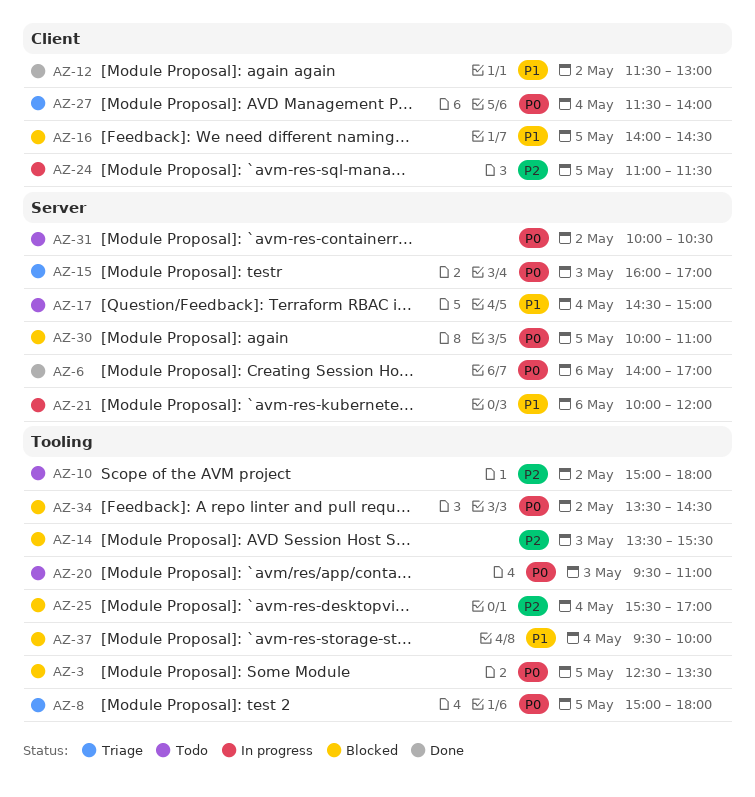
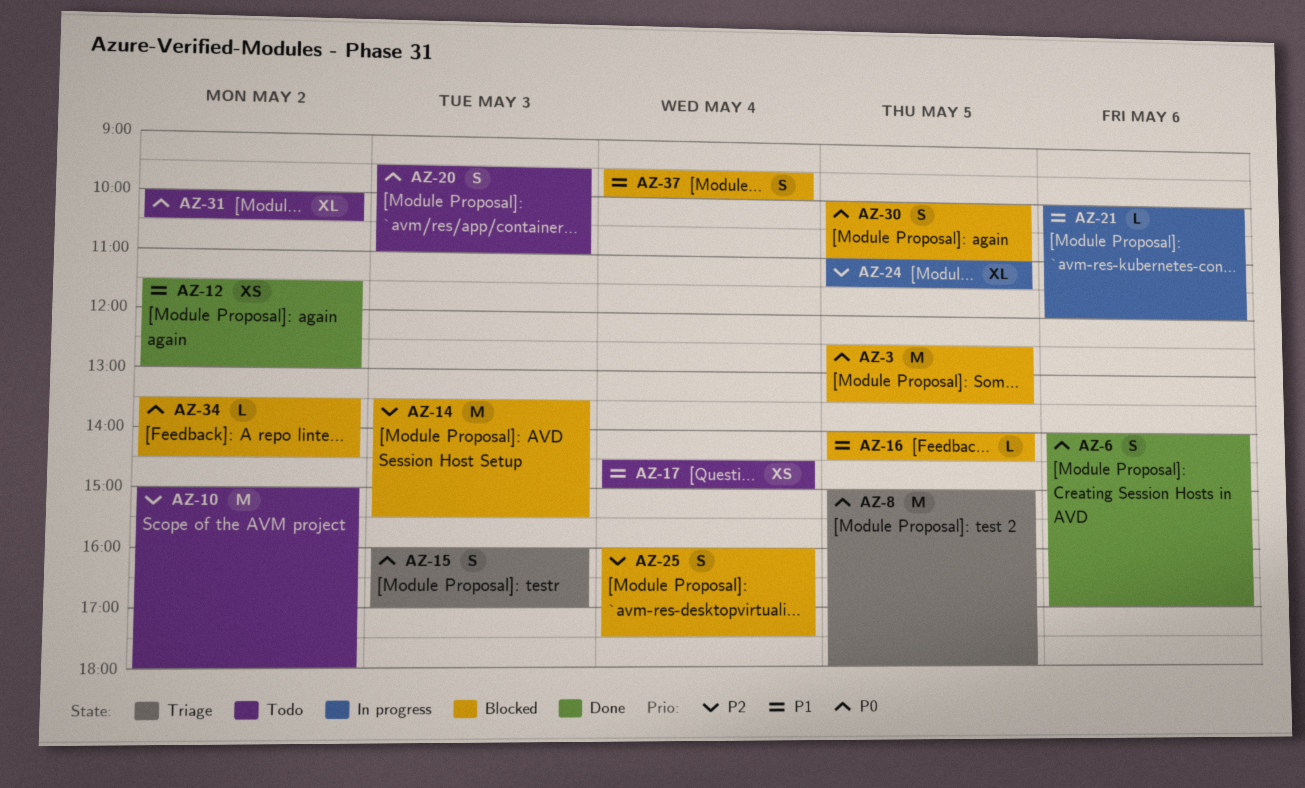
AZ-25, begins: 15:30 -> 16:00
AZ-25, ends: 17:00 -> 17:30
AZ-27: present -> none

